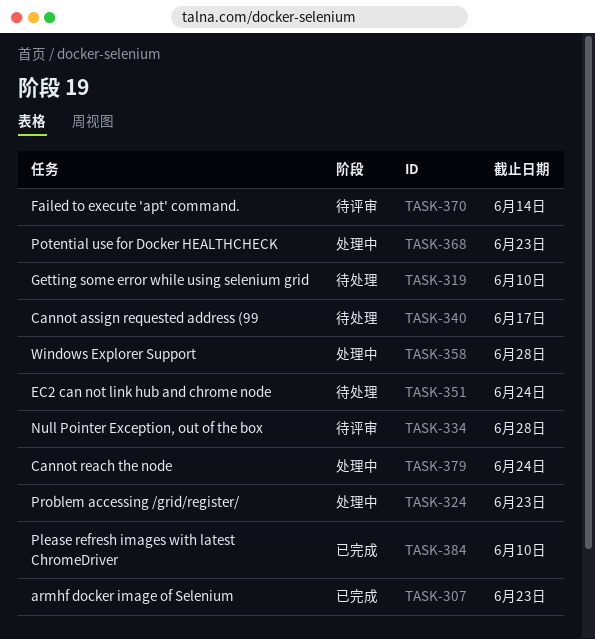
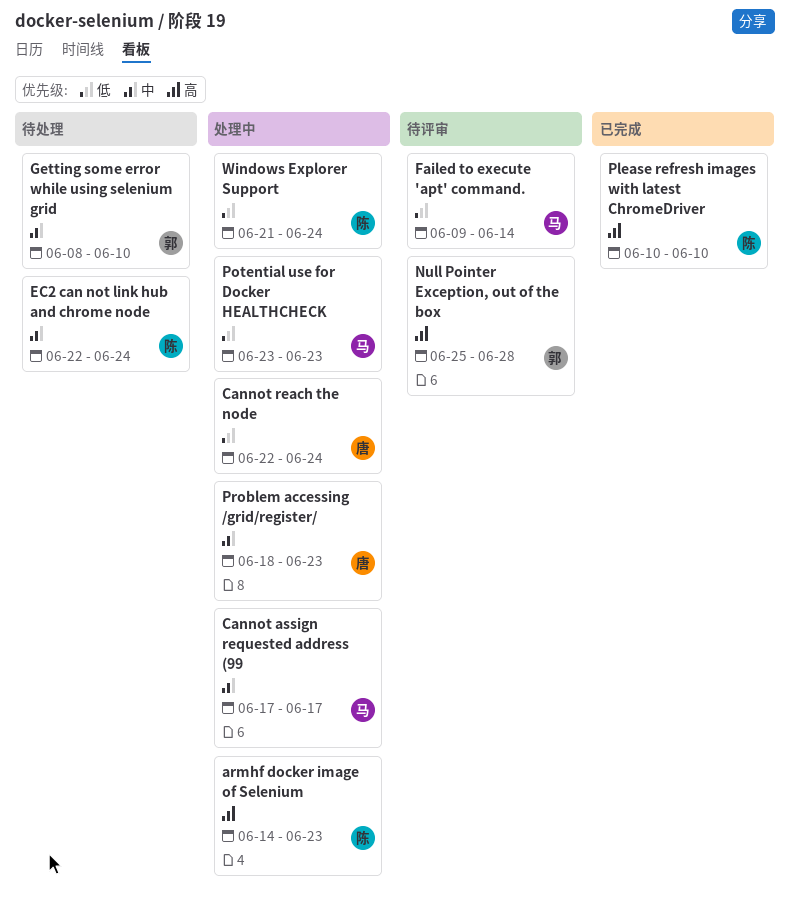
armhf docker image of Selenium, status: 已完成 -> 处理中
Cannot assign requested address (99, status: 待处理 -> 处理中
Windows Explorer Support, due: Jun 28 -> Jun 24

